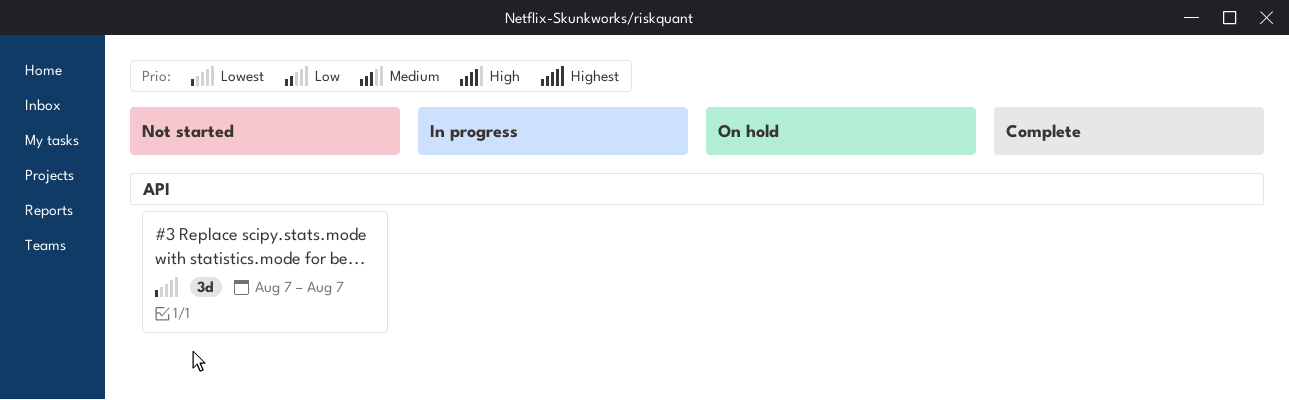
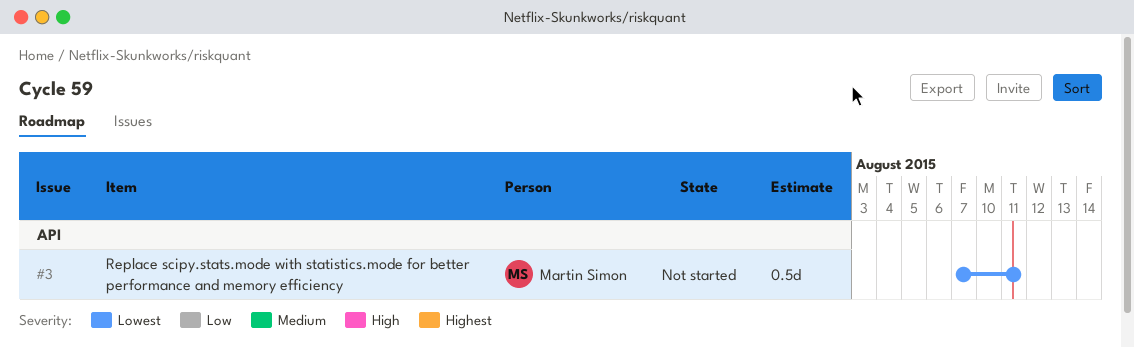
#3, estimate: 3d -> 0.5d
#3, due: Aug 7 -> Aug 11

